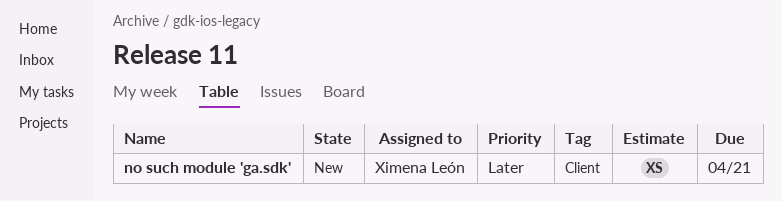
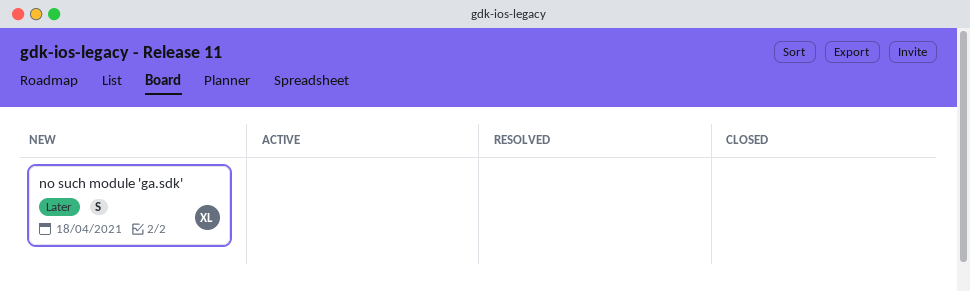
no such module 'ga.sdk', estimate: XS -> S
no such module 'ga.sdk', due: Apr 21 -> Apr 18

